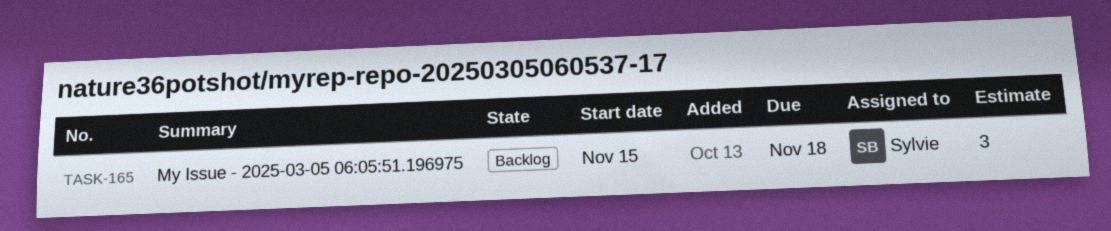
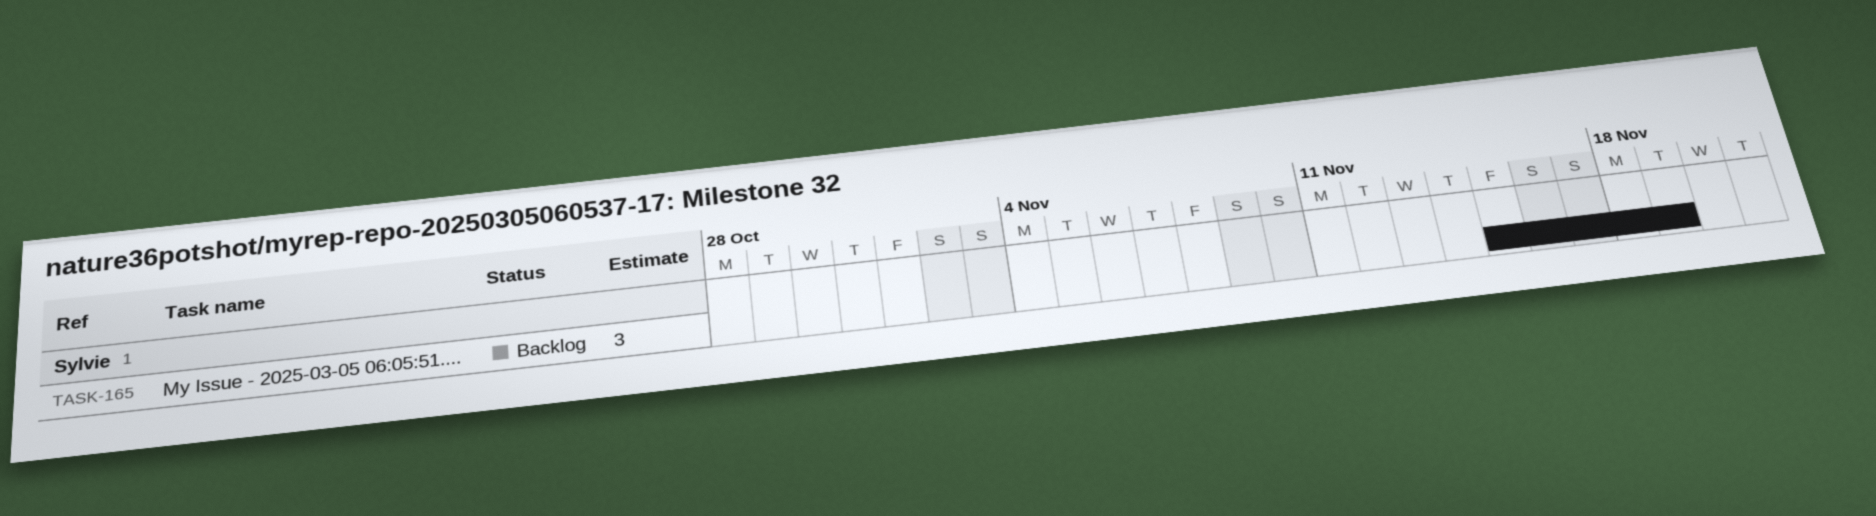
TASK-165, due: Nov 18 -> Nov 19

